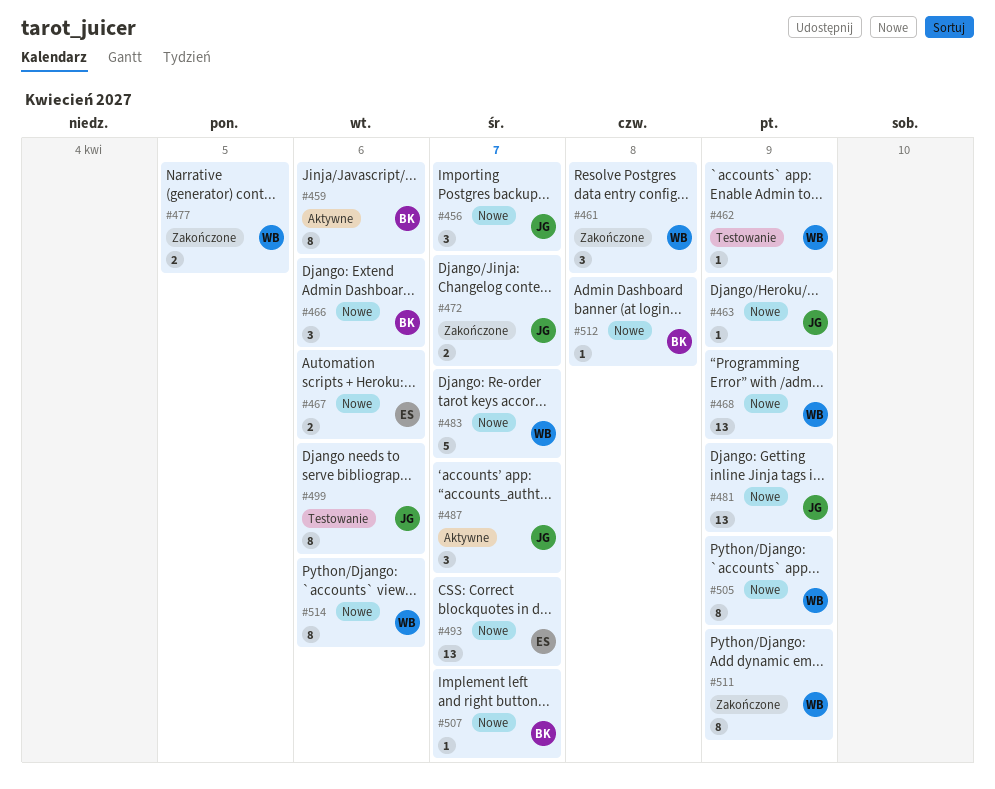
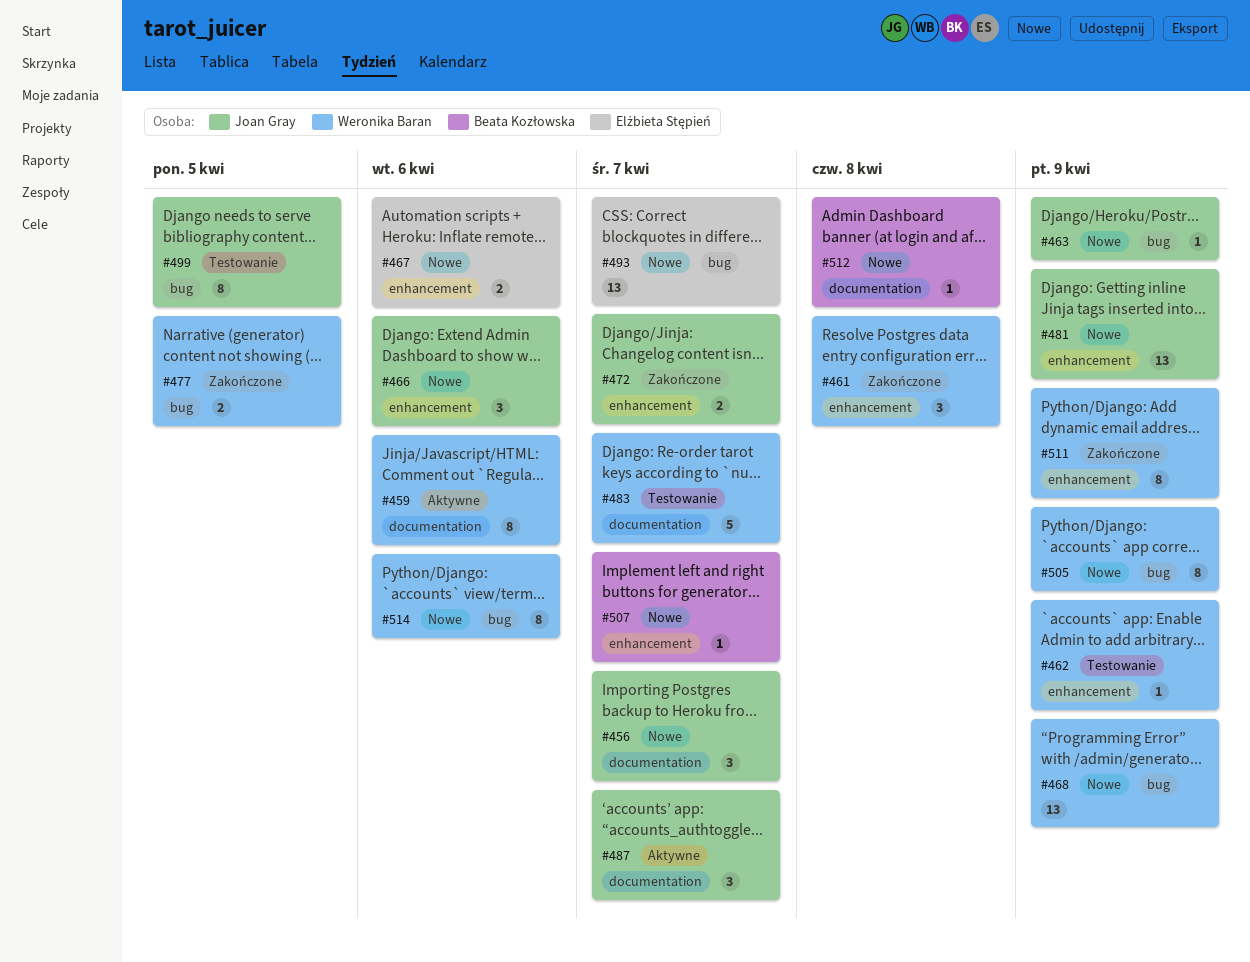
#459, owner: Beata Kozłowska -> Weronika Baran
#466, owner: Beata Kozłowska -> Joan Gray
#483, status: Nowe -> Testowanie
#499, due: Apr 6 -> Apr 5

